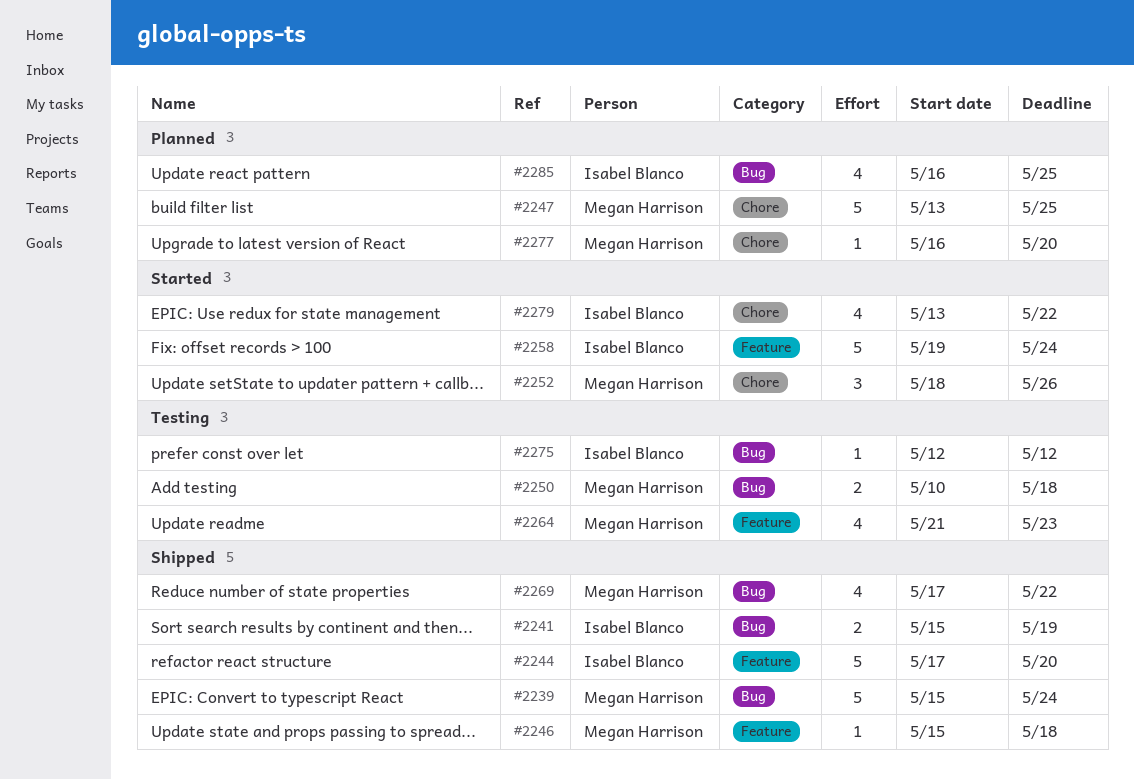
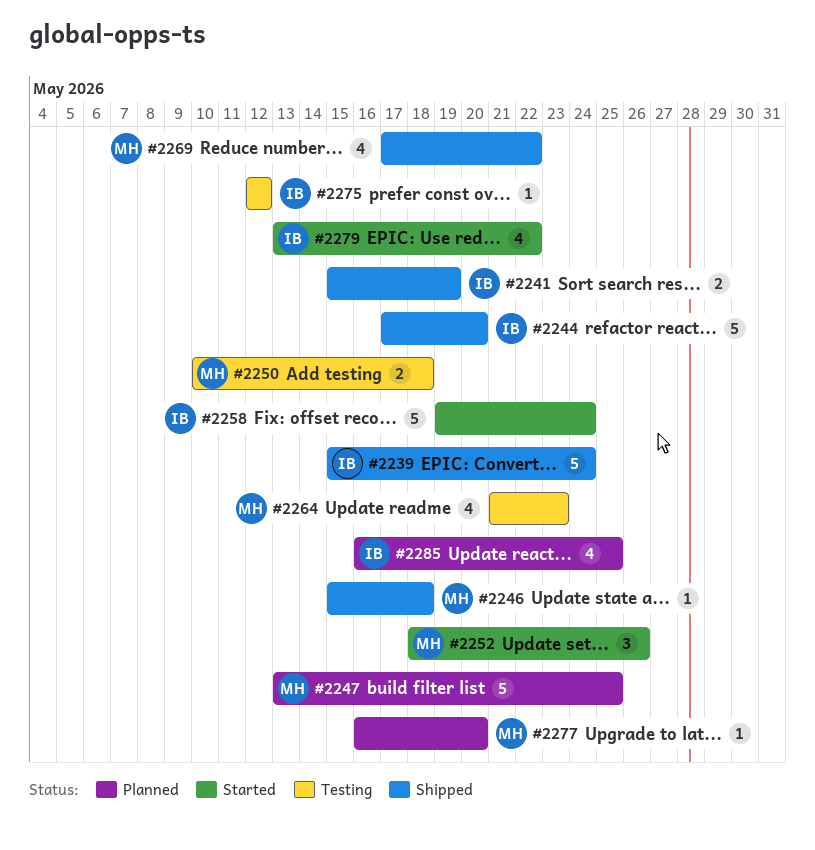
#2239, owner: Megan Harrison -> Isabel Blanco

